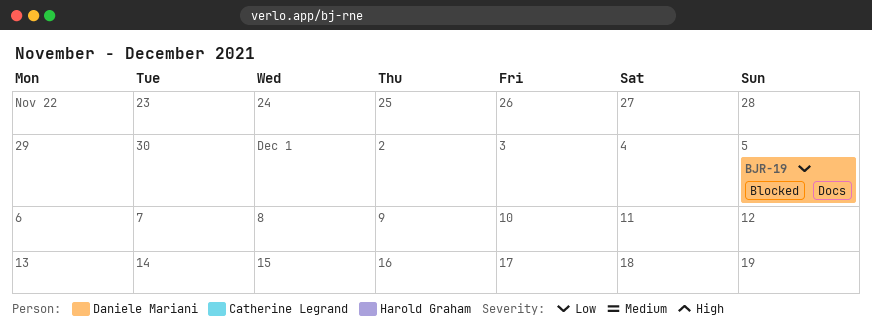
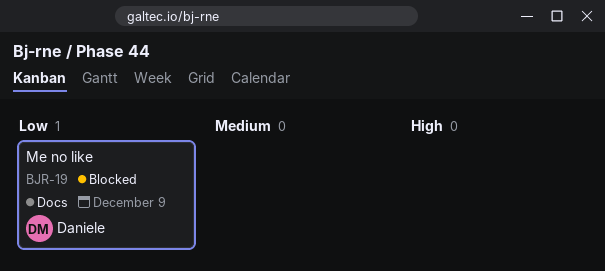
BJR-19, due: Dec 5 -> Dec 9

